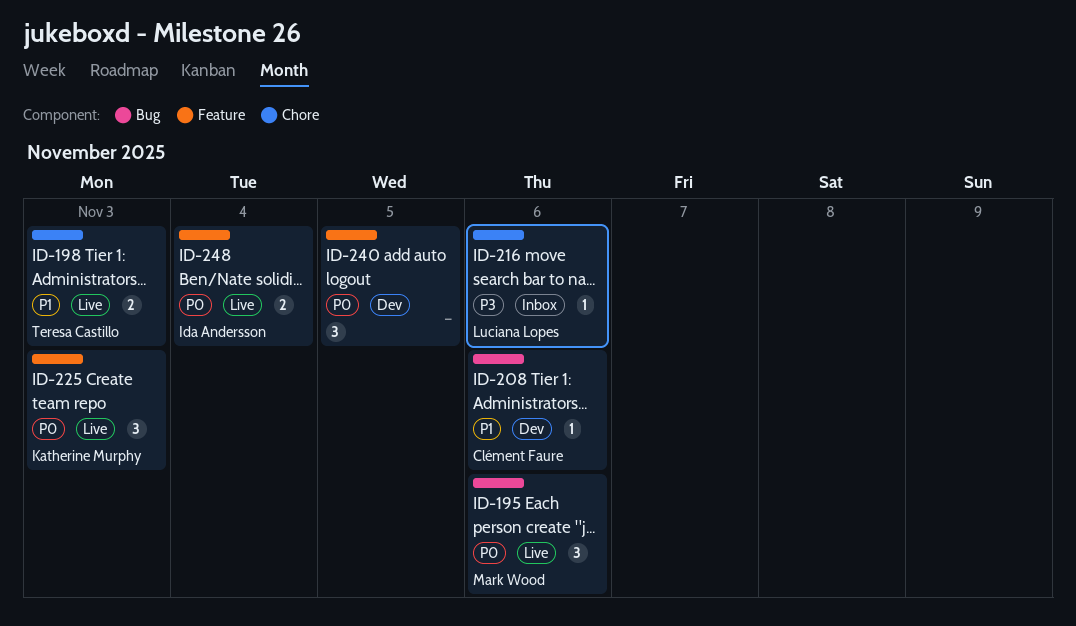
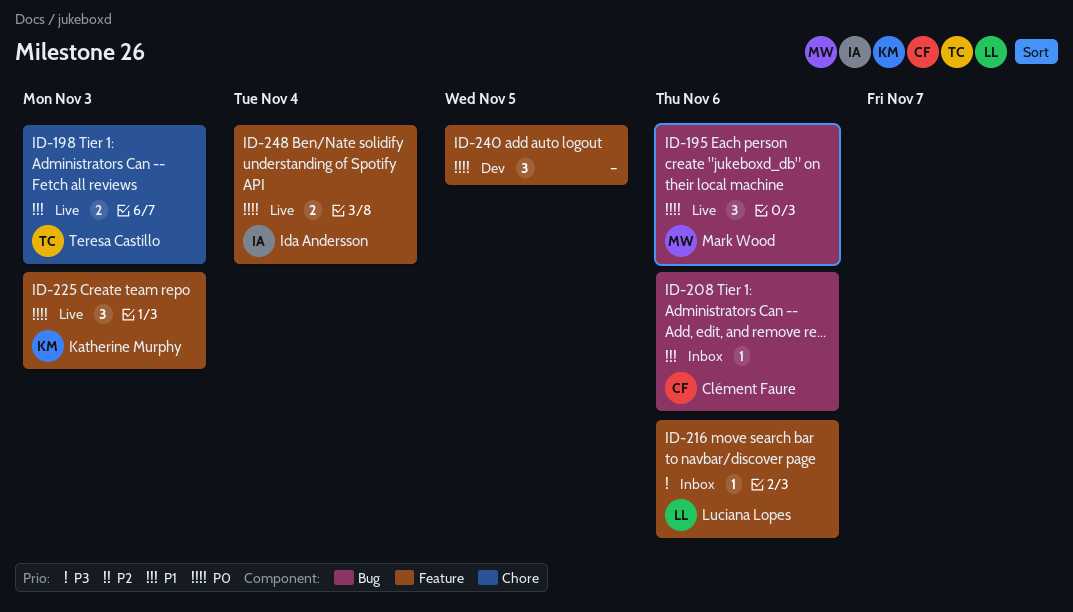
ID-208, status: Dev -> Inbox
ID-216, label: Chore -> Feature

